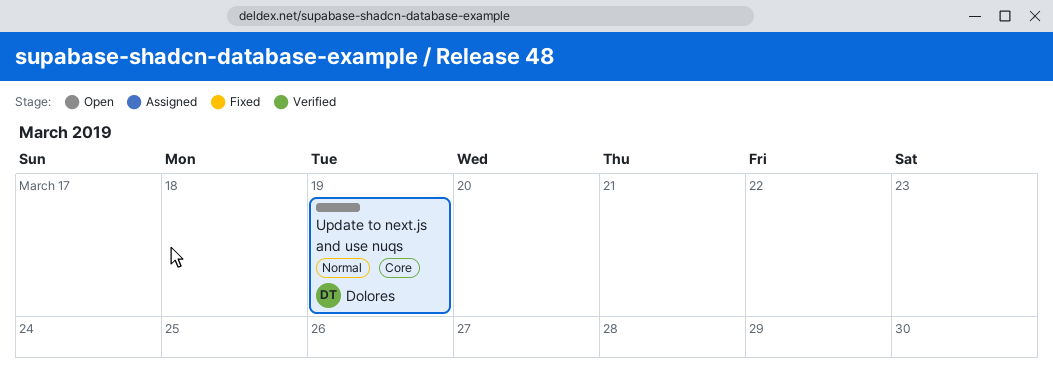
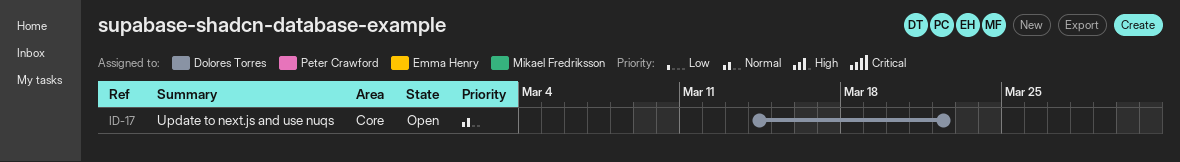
Update to next.js and use nuqs, due: Mar 19 -> Mar 22

